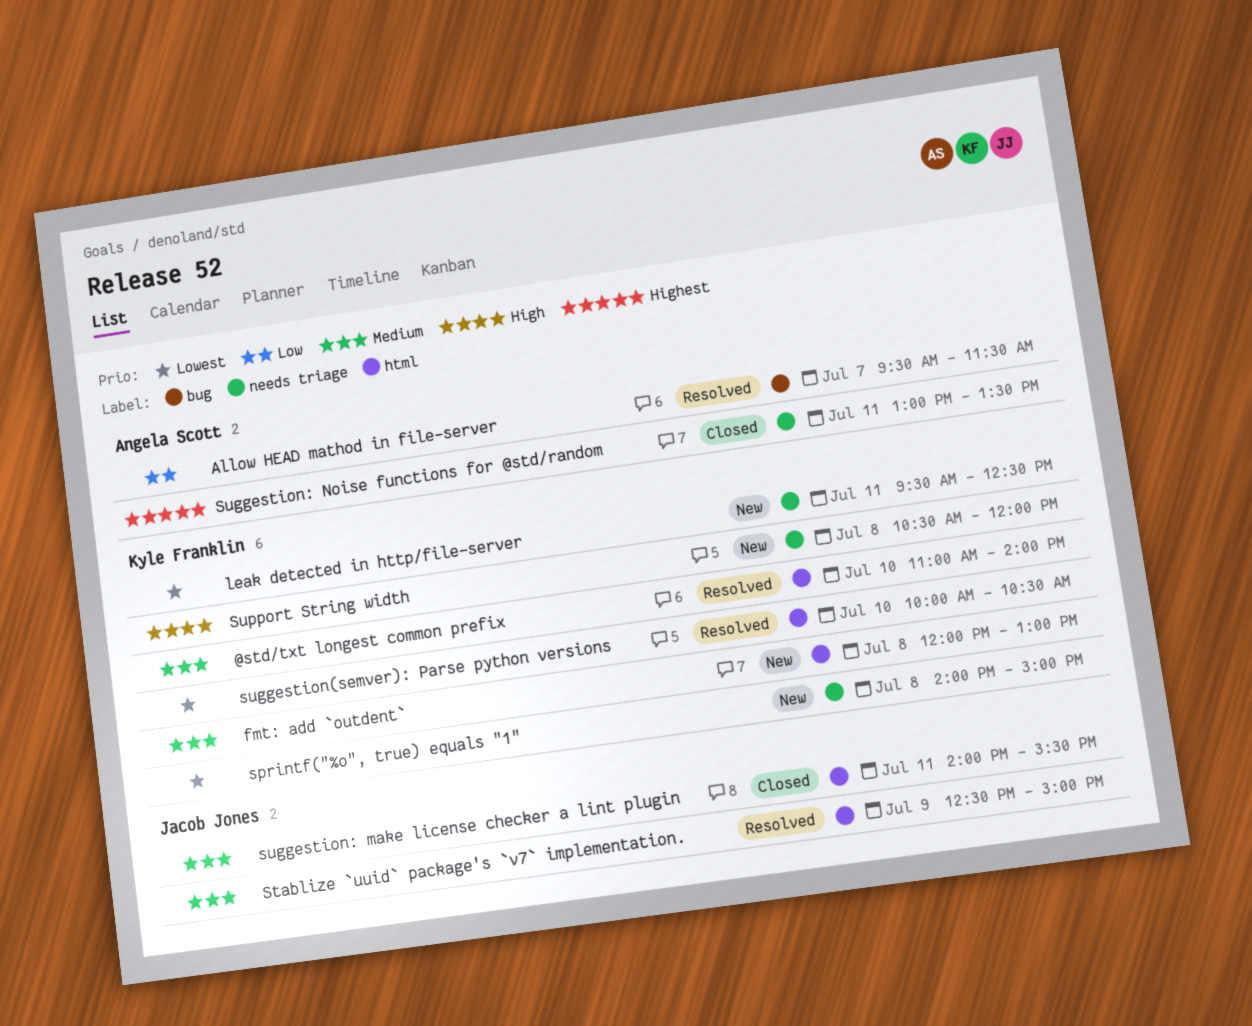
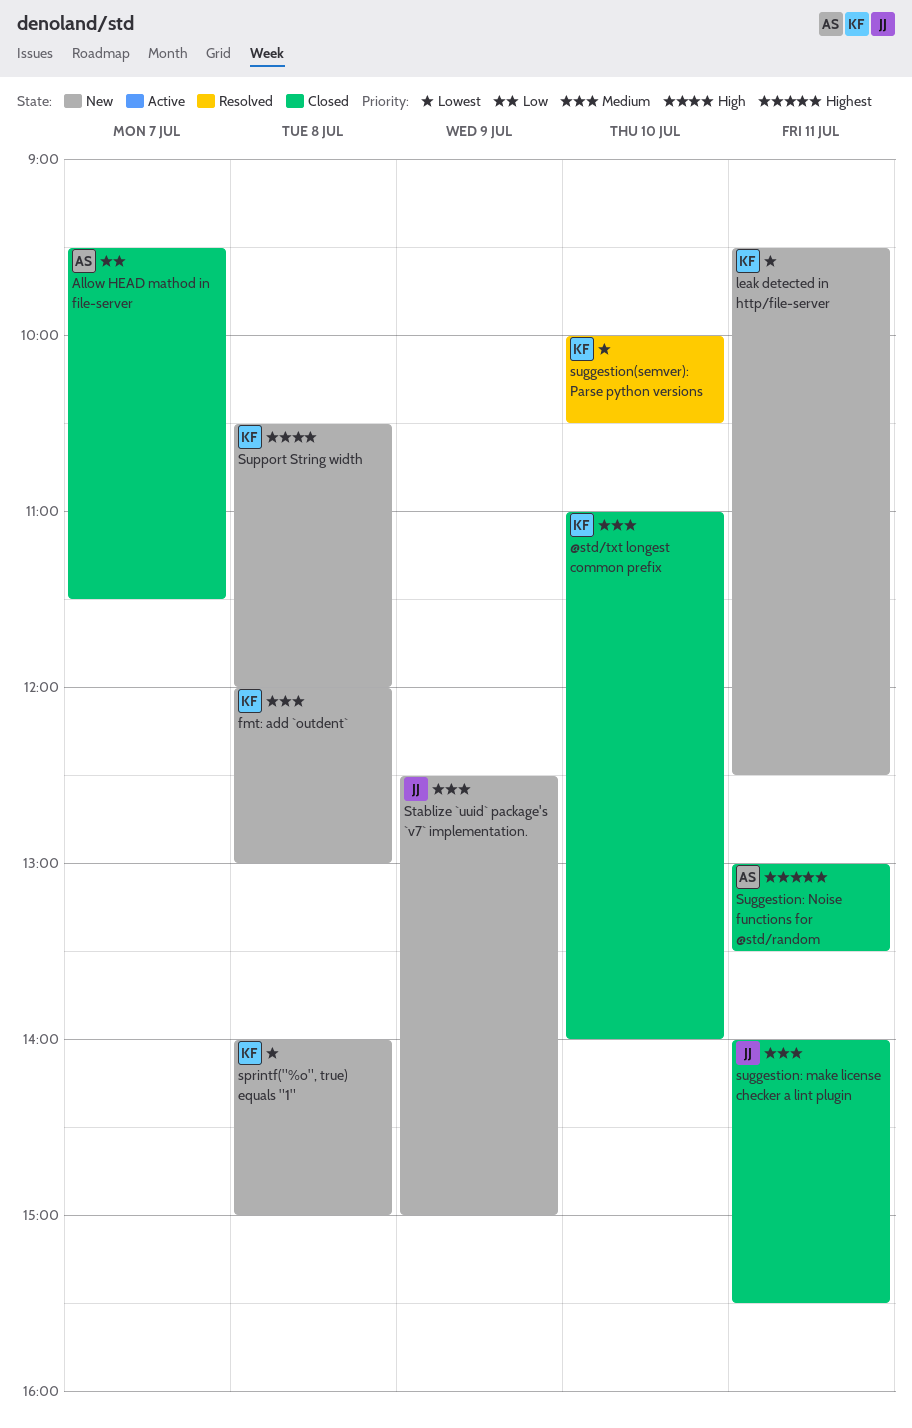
@std/txt longest common prefix, status: Resolved -> Closed
Allow HEAD mathod in file-server, status: Resolved -> Closed
Stablize `uuid` package's `v7` implementation., status: Resolved -> New

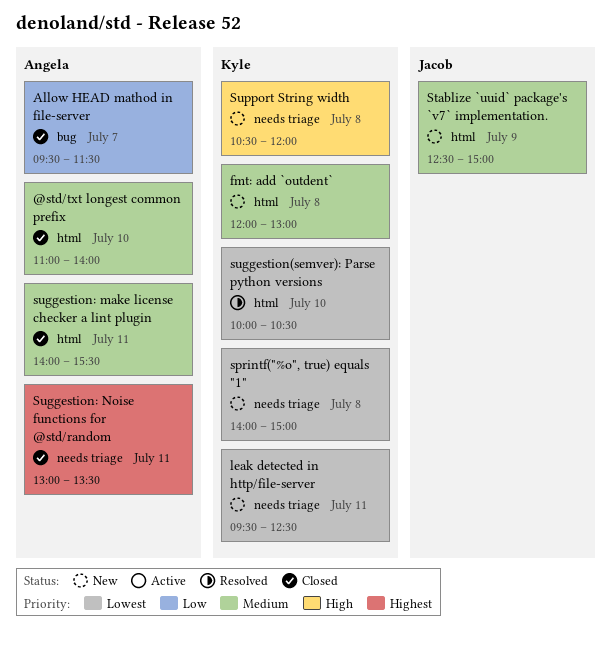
@std/txt longest common prefix, owner: Kyle -> Angela
suggestion: make license checker a lint plugin, owner: Jacob -> Angela

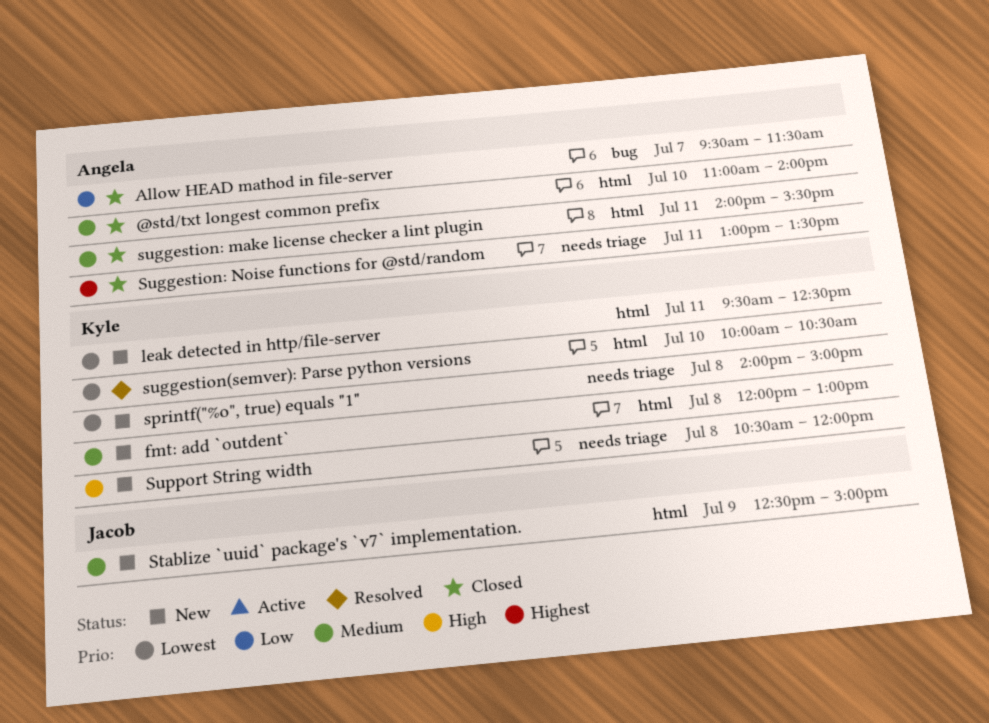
leak detected in http/file-server, label: needs triage -> html

